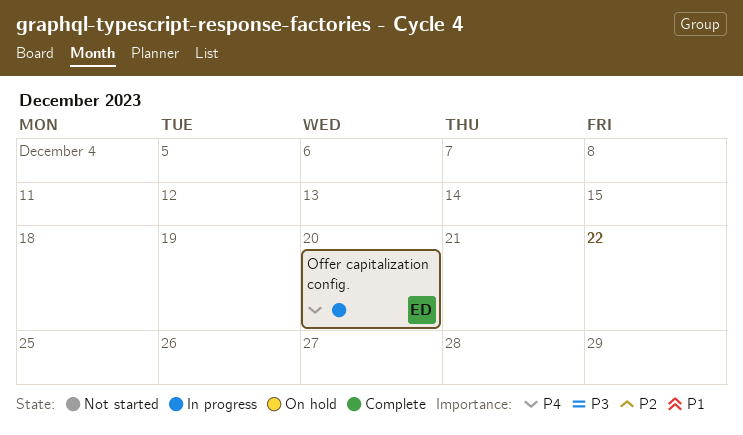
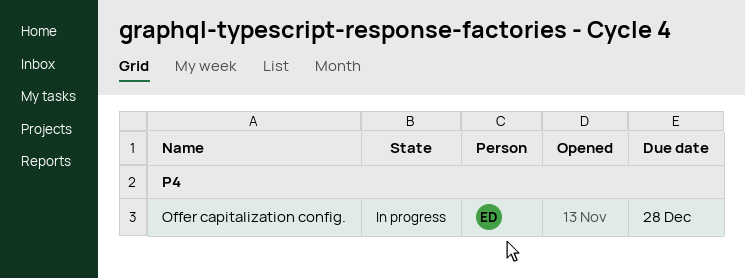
Offer capitalization config., due: Dec 20 -> Dec 28

